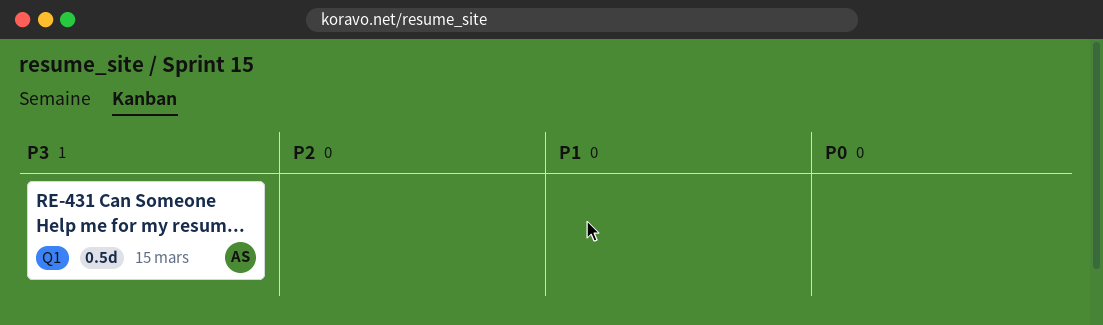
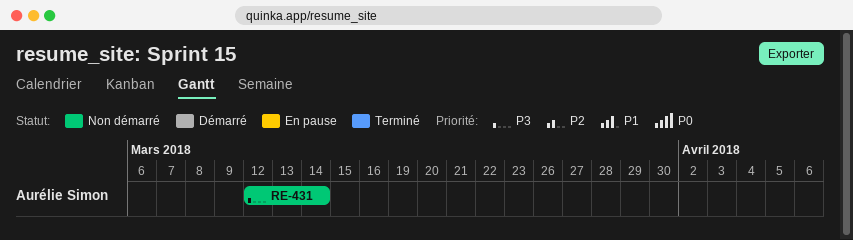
RE-431, due: Mar 15 -> Mar 14

